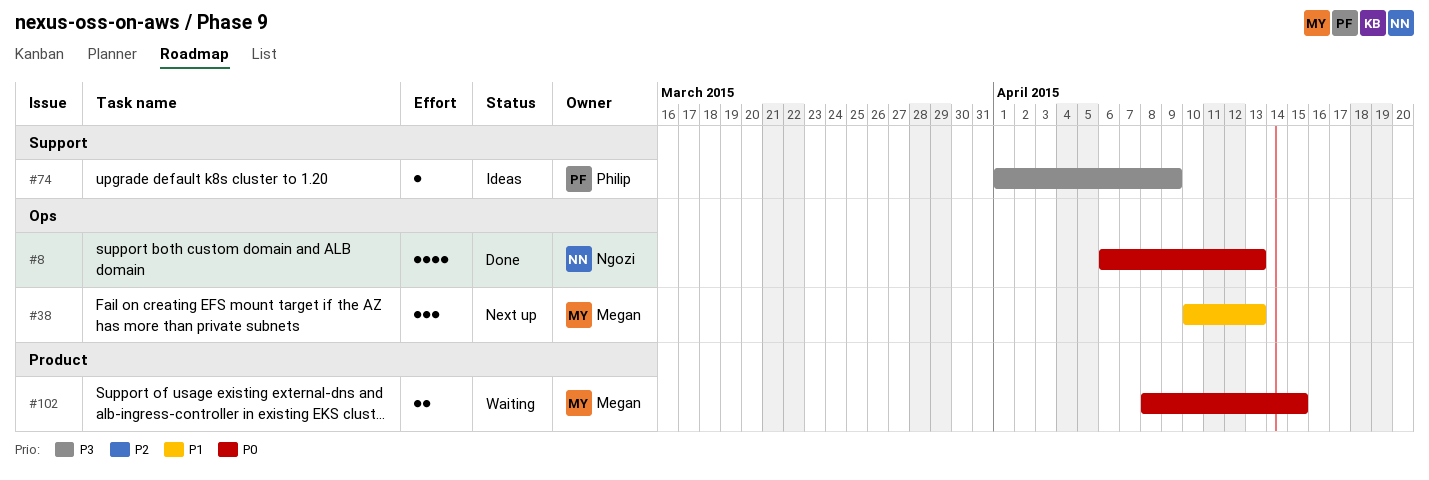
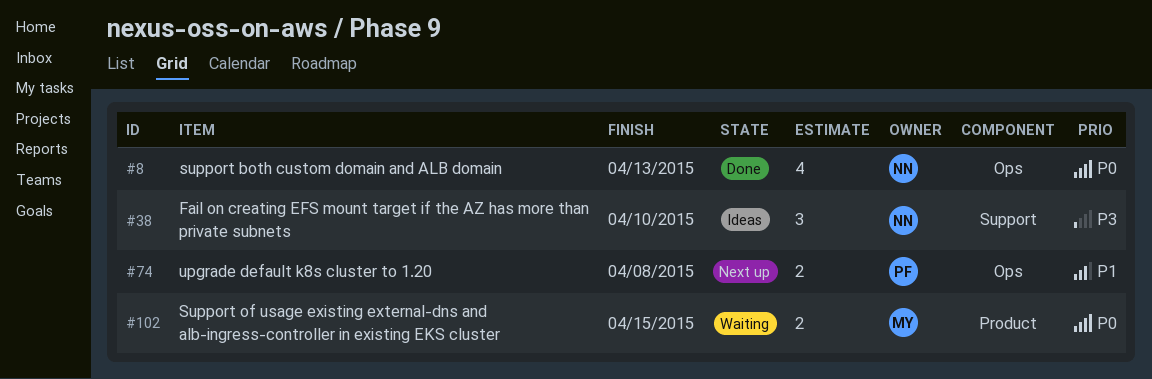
#38, status: Next up -> Ideas
#38, owner: Megan -> Ngozi
#38, priority: P1 -> P3
#38, label: Ops -> Support
#38, due: Apr 13 -> Apr 10
#74, status: Ideas -> Next up
#74, priority: P3 -> P1
#74, label: Support -> Ops
#74, estimate: 1 -> 2
#74, due: Apr 9 -> Apr 8

